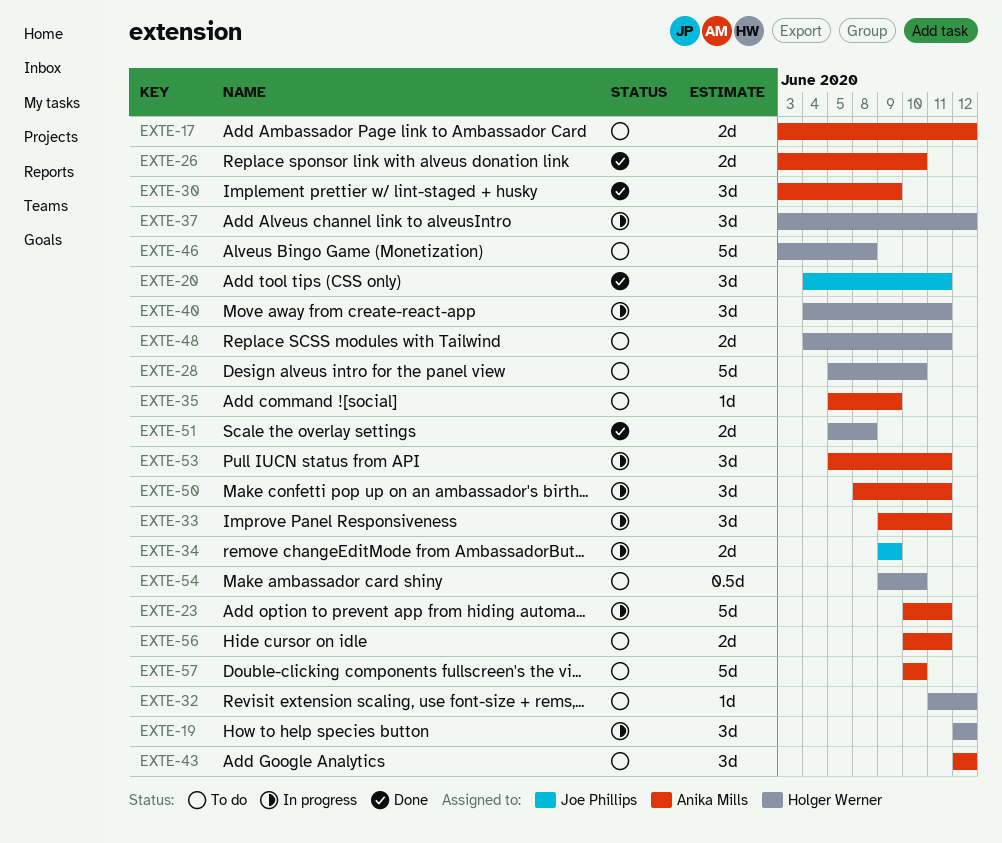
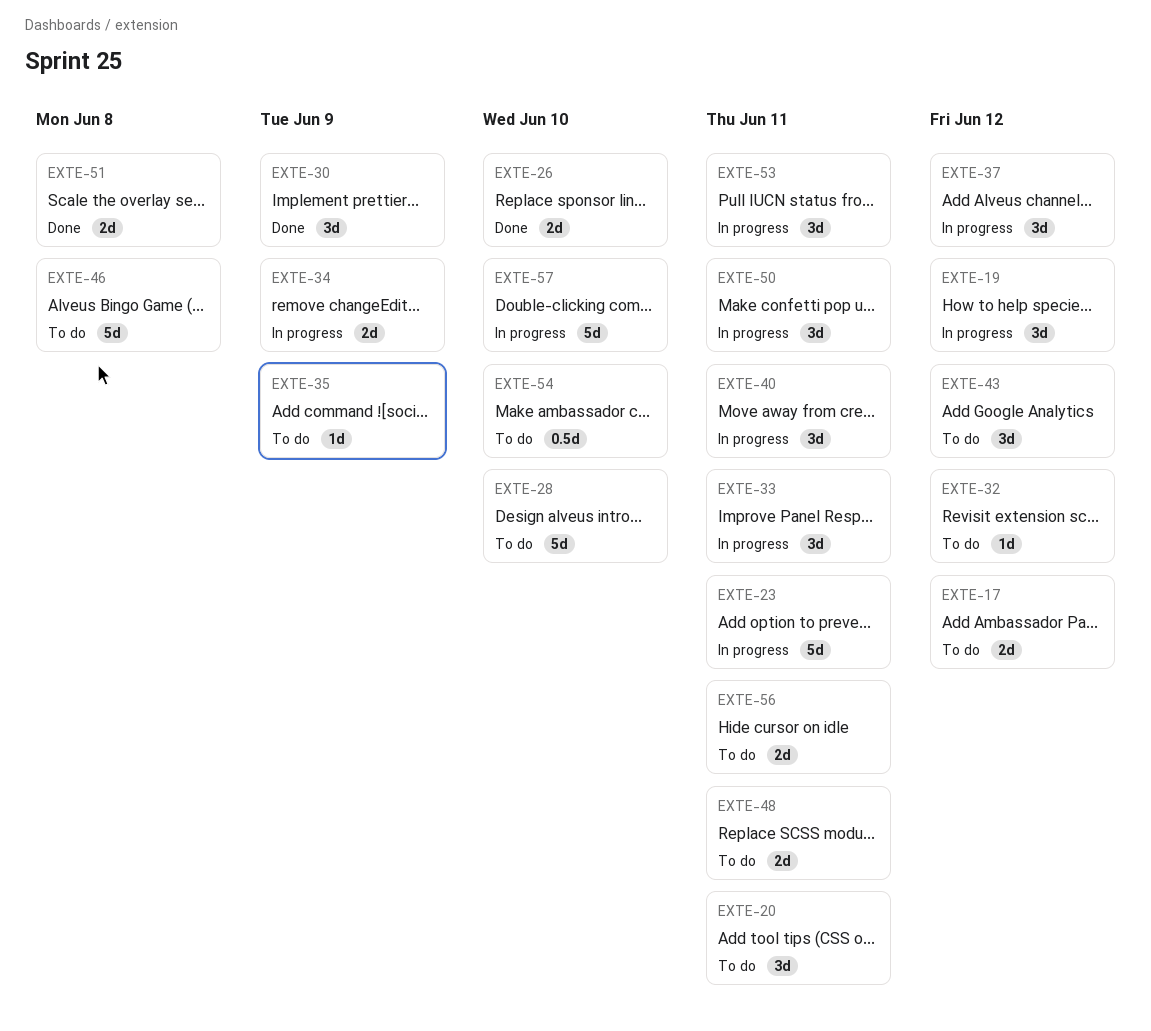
EXTE-20, status: Done -> To do
EXTE-57, status: To do -> In progress

